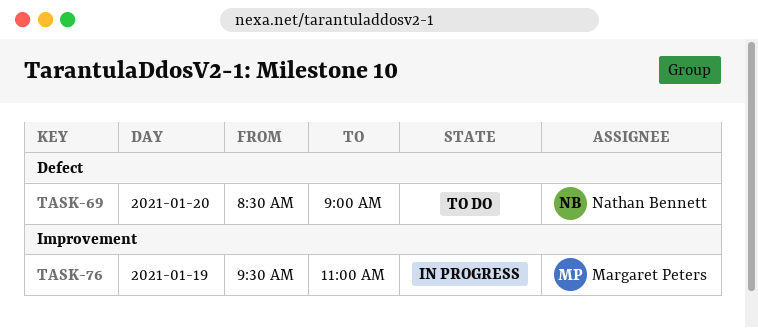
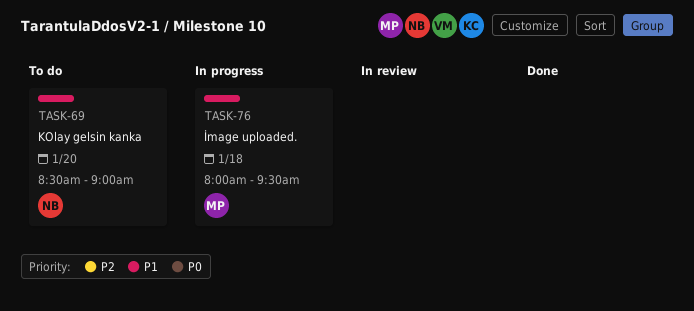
TASK-76, day: Jan 19 -> Jan 18
TASK-76, begins: 09:30 -> 08:00
TASK-76, ends: 11:00 -> 09:30

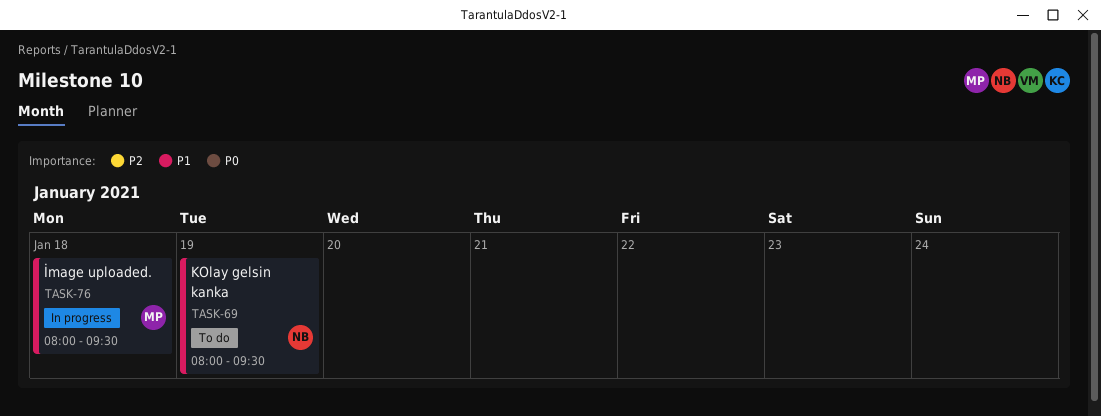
TASK-69, day: Jan 20 -> Jan 19
TASK-69, begins: 08:30 -> 08:00
TASK-69, ends: 09:00 -> 09:30

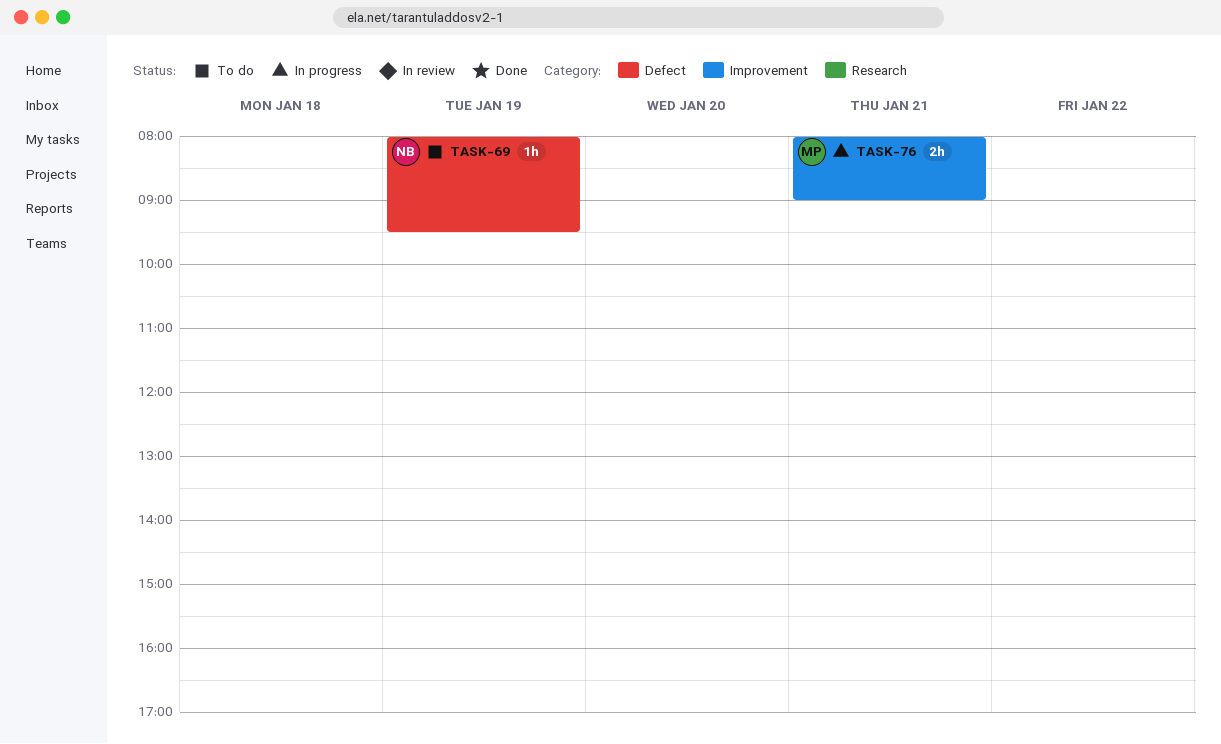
TASK-76, day: Jan 18 -> Jan 21
TASK-76, ends: 09:30 -> 09:00

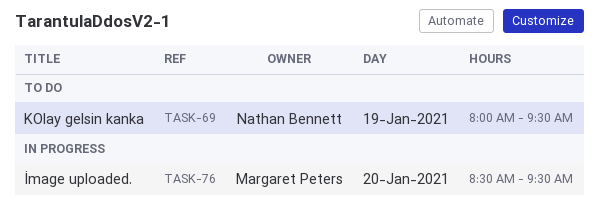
TASK-76, day: Jan 21 -> Jan 20
TASK-76, begins: 08:00 -> 08:30
TASK-76, ends: 09:00 -> 09:30

